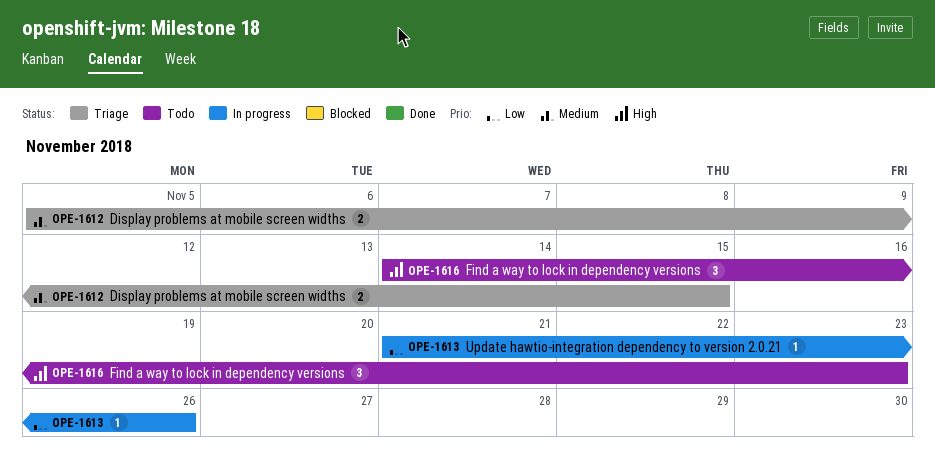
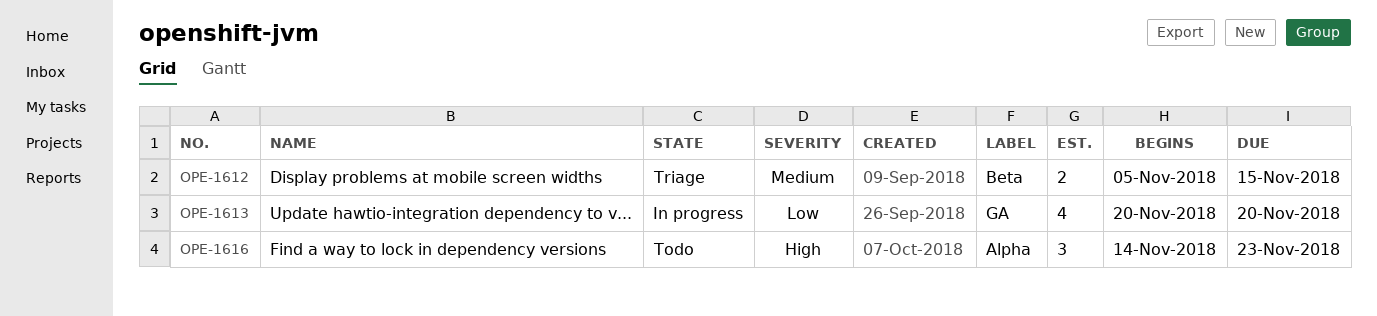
OPE-1613, estimate: 1 -> 4
OPE-1613, start: Nov 21 -> Nov 20
OPE-1613, due: Nov 26 -> Nov 20

